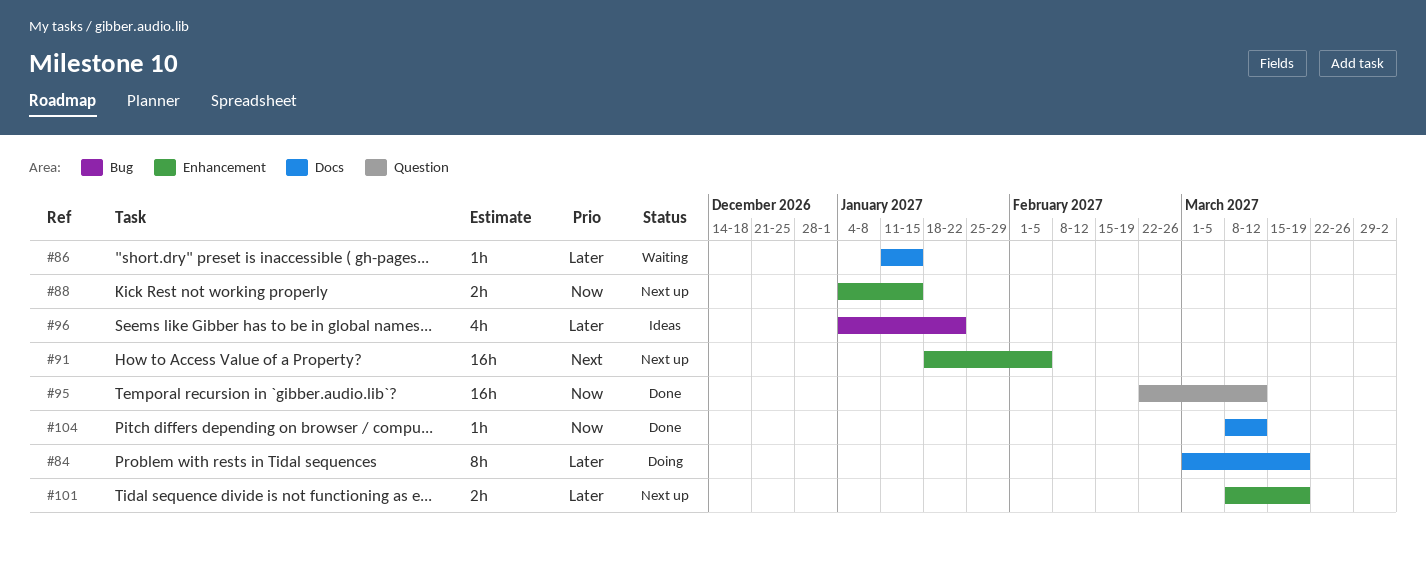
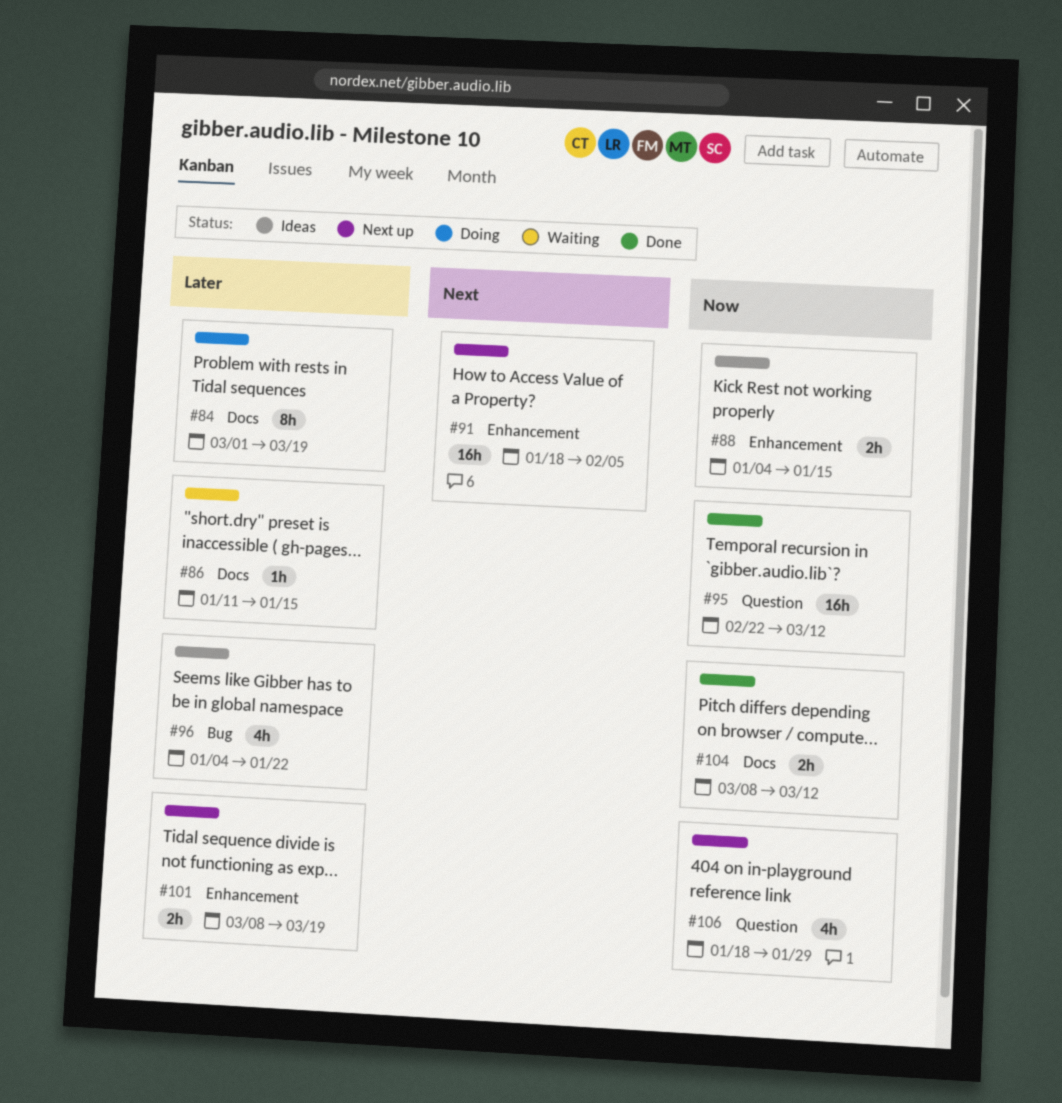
#88, status: Next up -> Ideas
#104, estimate: 1h -> 2h
#106: none -> present

